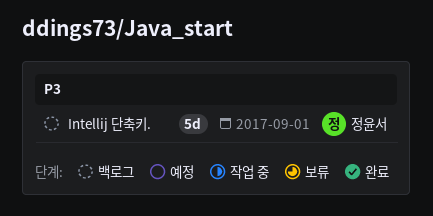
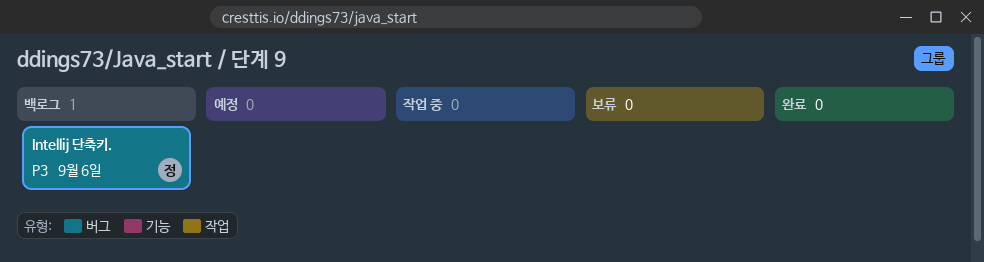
Intellij 단축키., due: Sep 1 -> Sep 6

